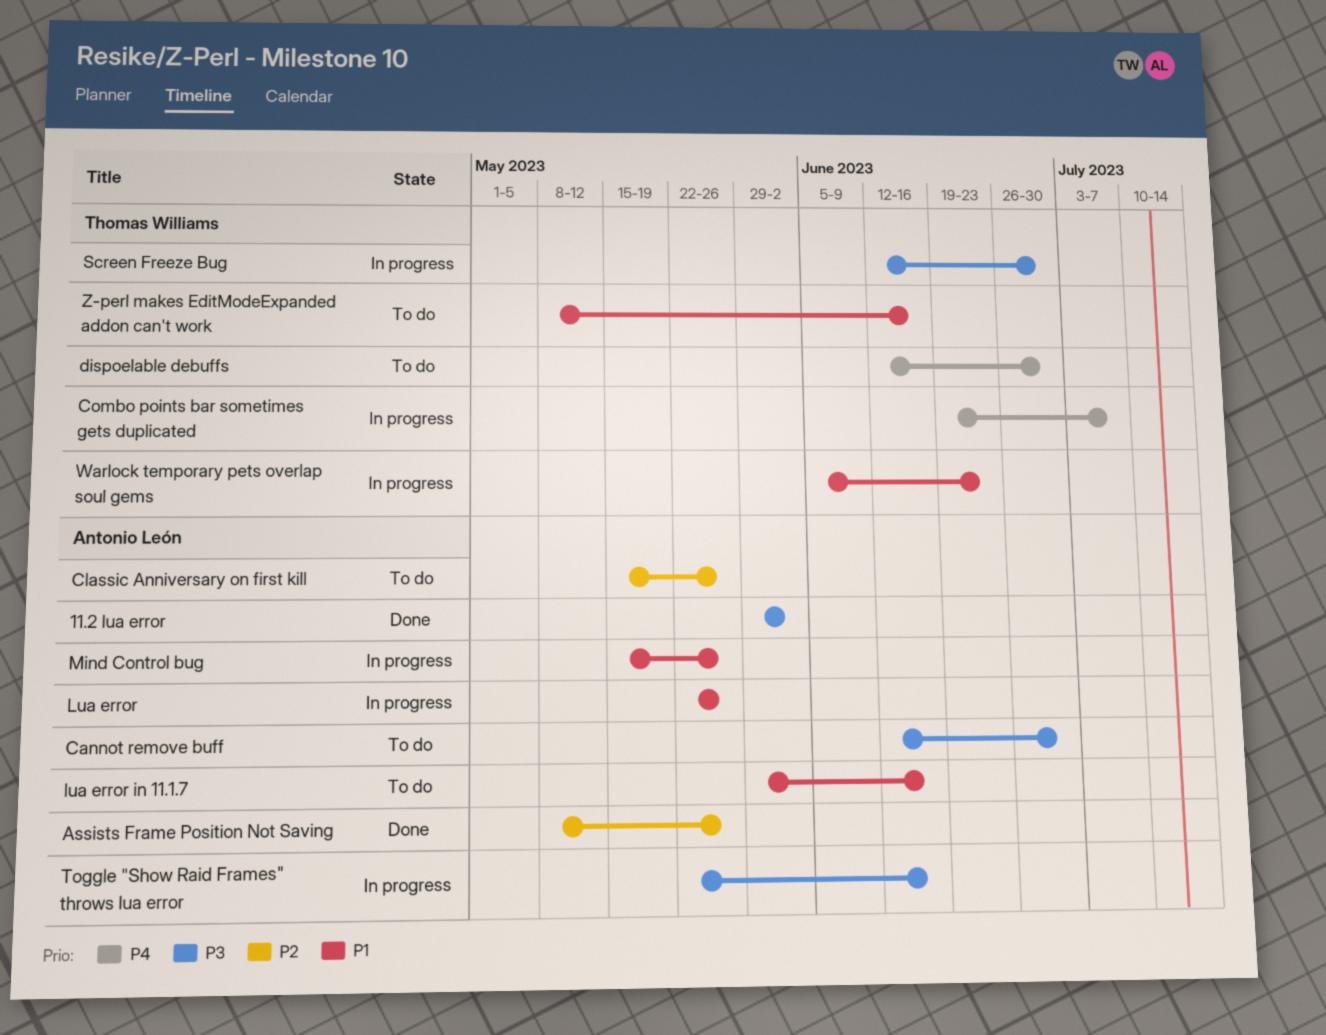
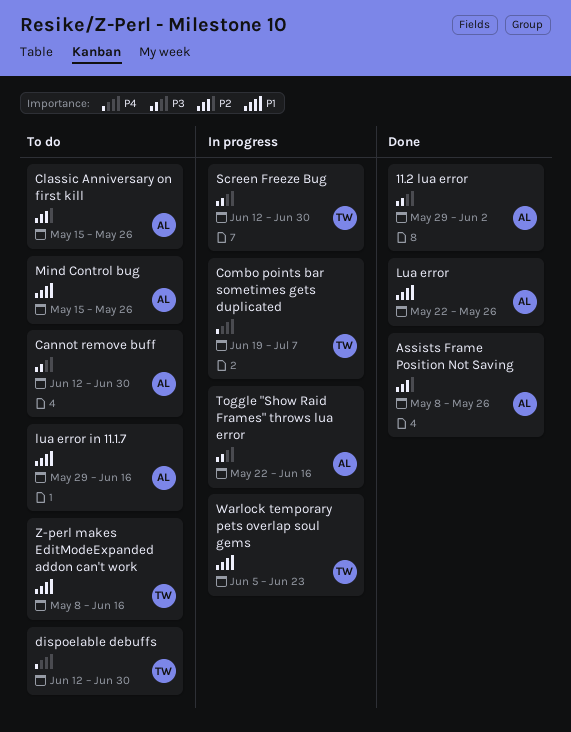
Lua error, status: In progress -> Done
Mind Control bug, status: In progress -> To do

